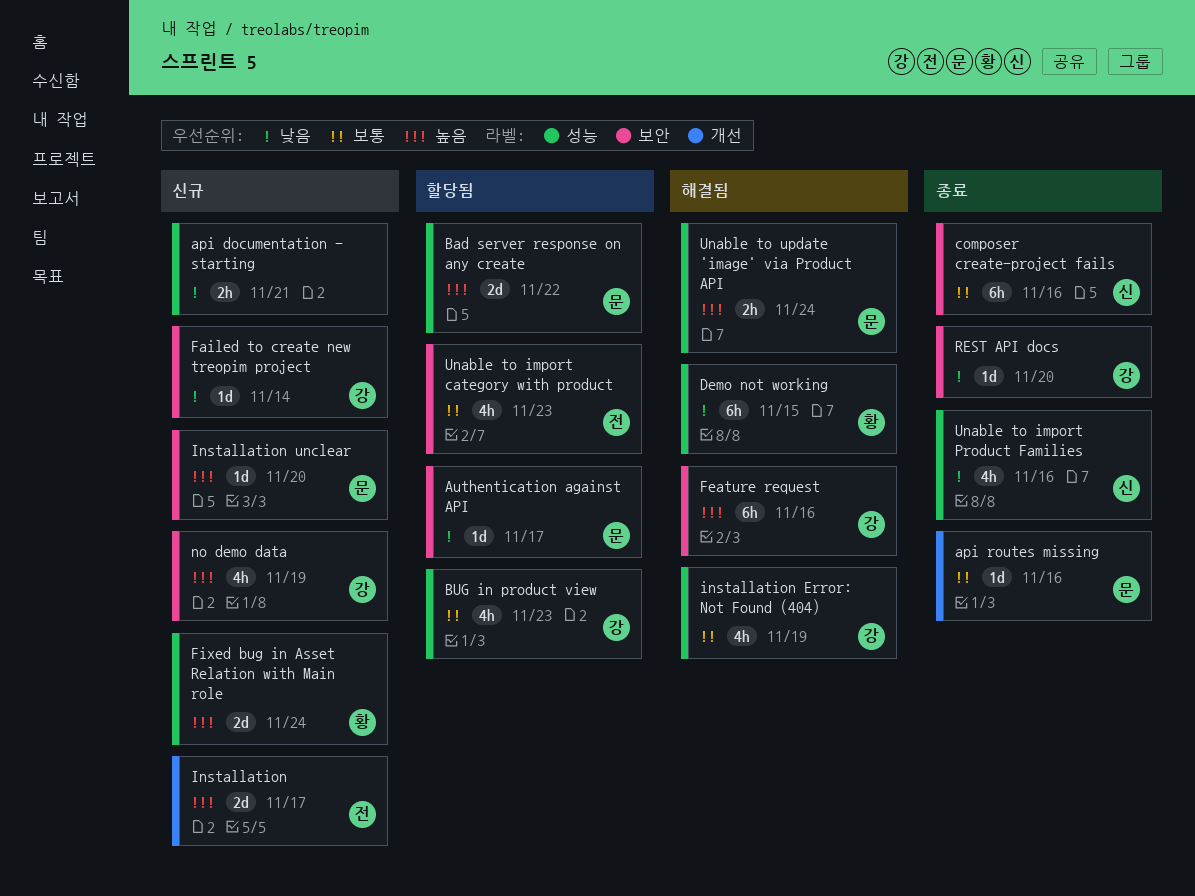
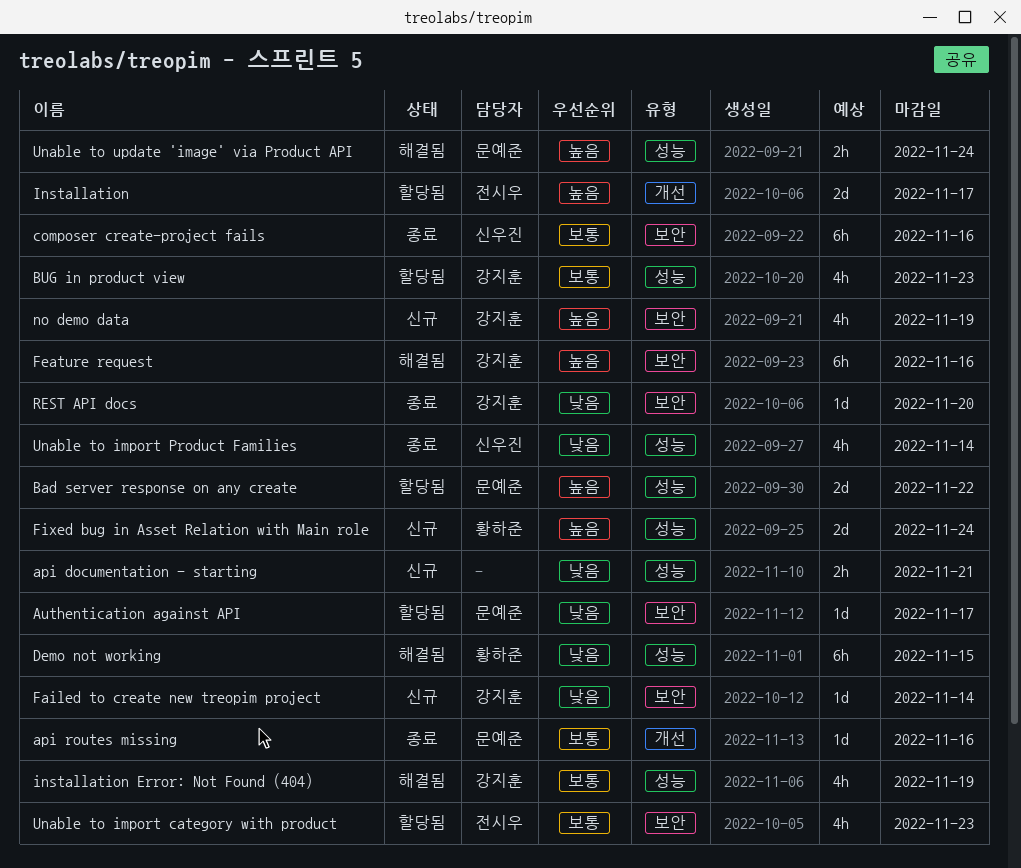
Installation, status: 신규 -> 할당됨
Installation unclear: present -> none
Unable to import Product Families, due: Nov 16 -> Nov 14

